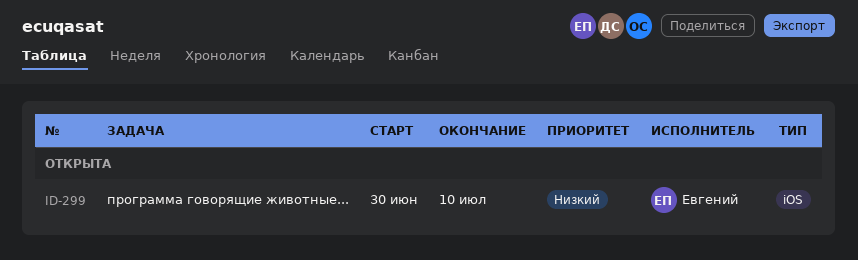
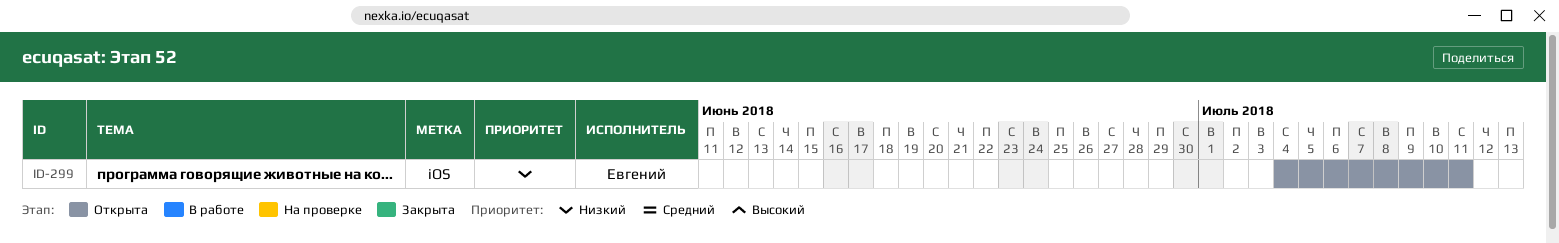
ID-299, start: Jun 30 -> Jul 4
ID-299, due: Jul 10 -> Jul 11

